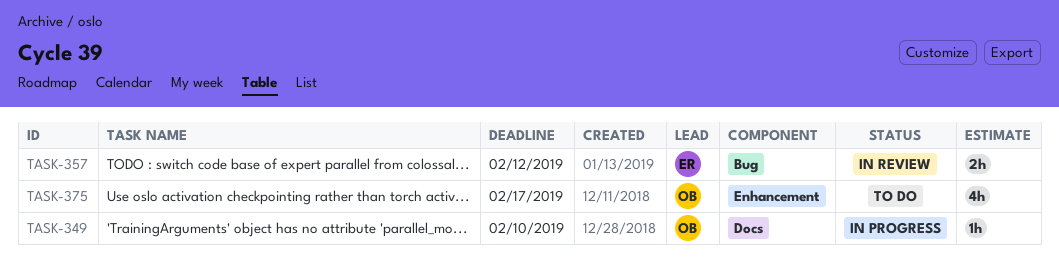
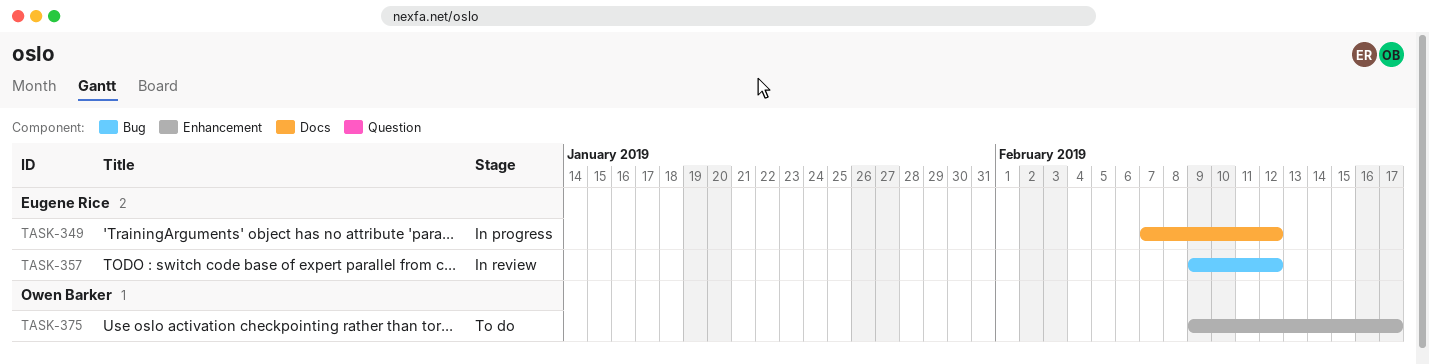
TASK-349, owner: Owen Barker -> Eugene Rice
TASK-349, due: Feb 10 -> Feb 12

